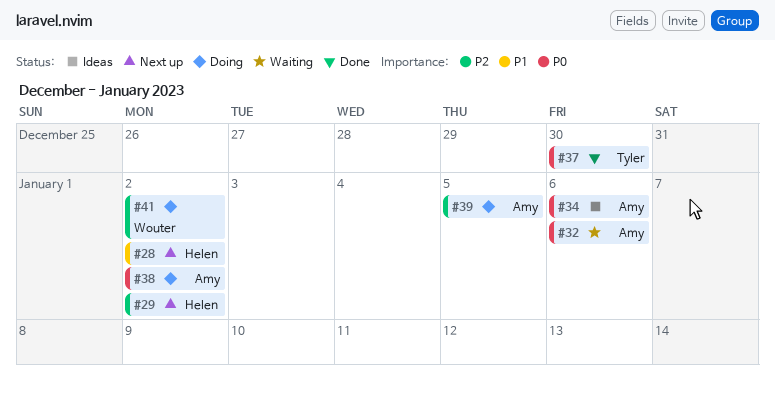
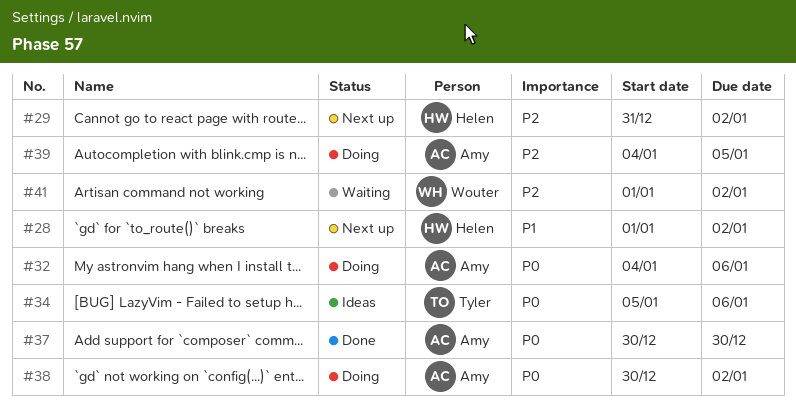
#32, status: Waiting -> Doing
#34, owner: Amy -> Tyler
#37, owner: Tyler -> Amy
#41, status: Doing -> Waiting

